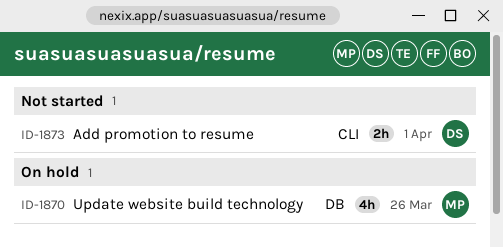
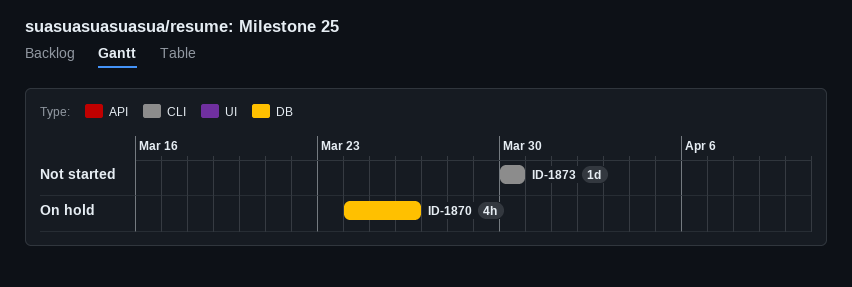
ID-1873, estimate: 2h -> 1d
ID-1873, due: Apr 1 -> Mar 30

